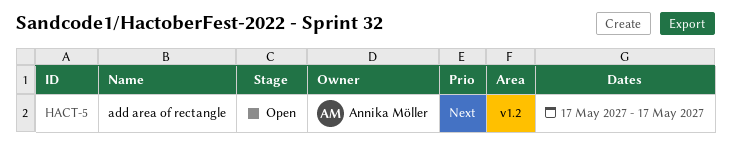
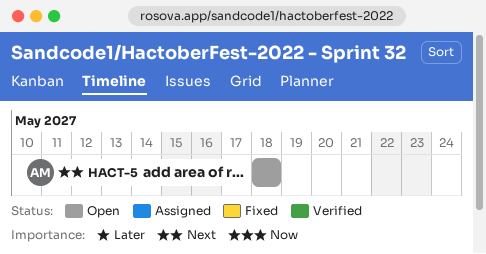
HACT-5, start: May 17 -> May 18
HACT-5, due: May 17 -> May 18

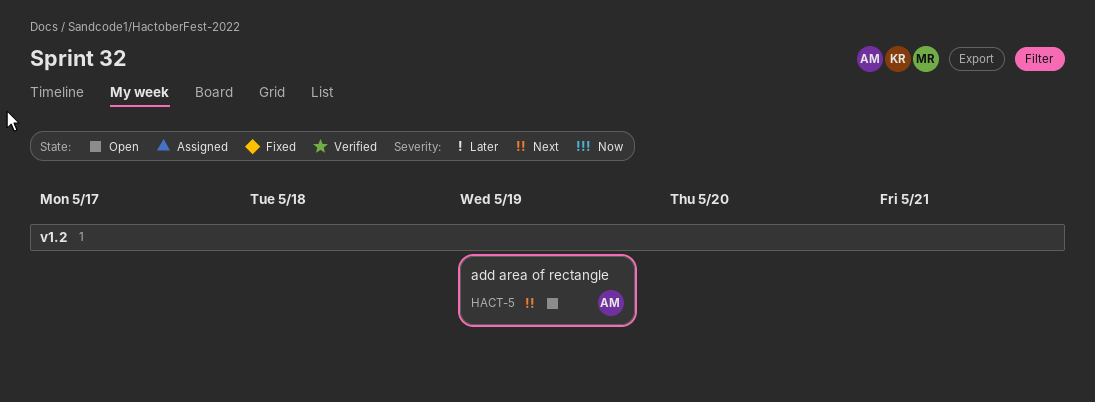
HACT-5, due: May 18 -> May 19

